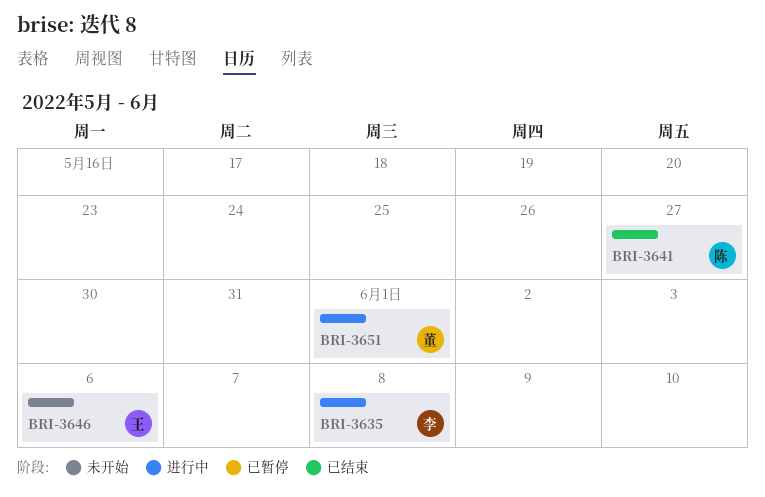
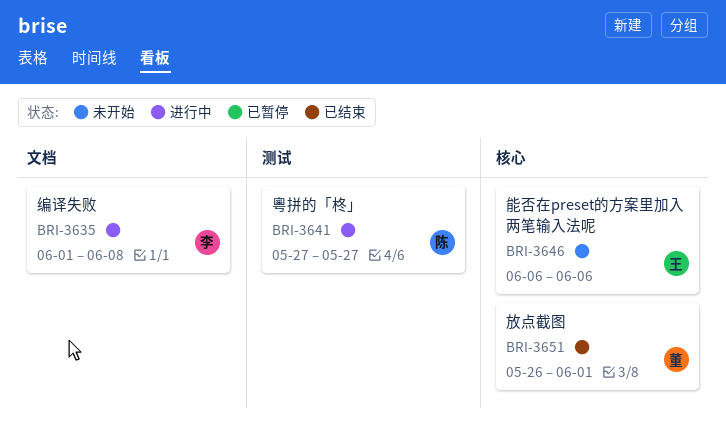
BRI-3641, status: 已结束 -> 进行中
BRI-3651, status: 进行中 -> 已结束

